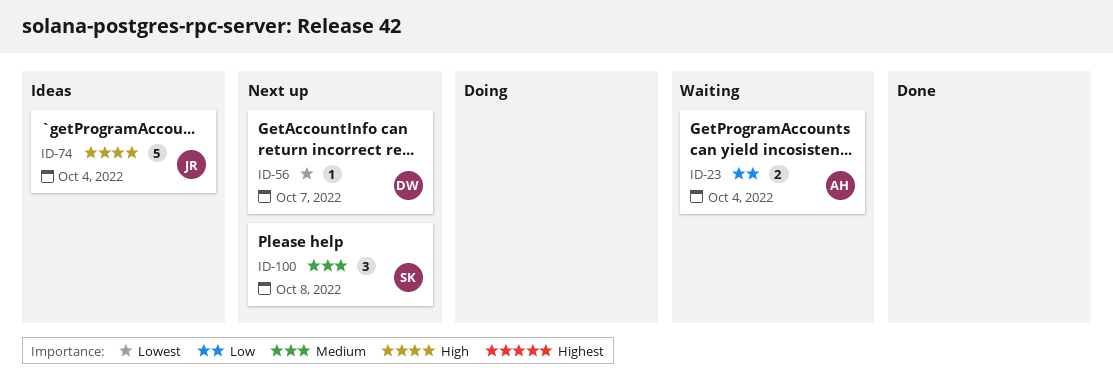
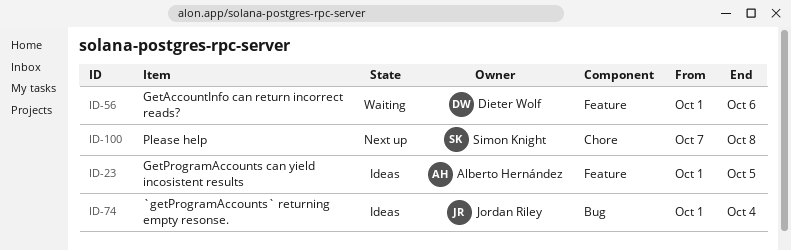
ID-23, status: Waiting -> Ideas
ID-23, due: Oct 4 -> Oct 5
ID-56, status: Next up -> Waiting
ID-56, due: Oct 7 -> Oct 6

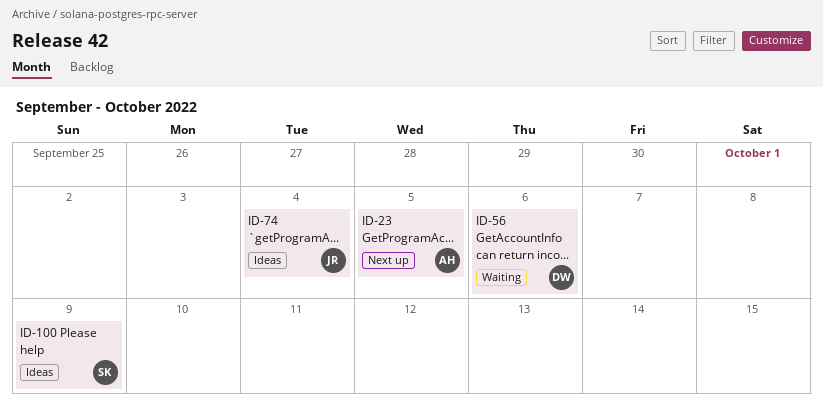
ID-23, status: Ideas -> Next up
ID-100, status: Next up -> Ideas
ID-100, due: Oct 8 -> Oct 9

